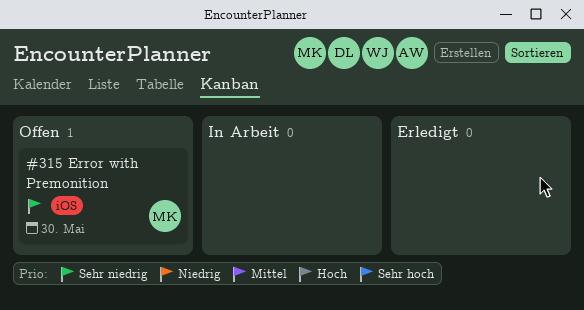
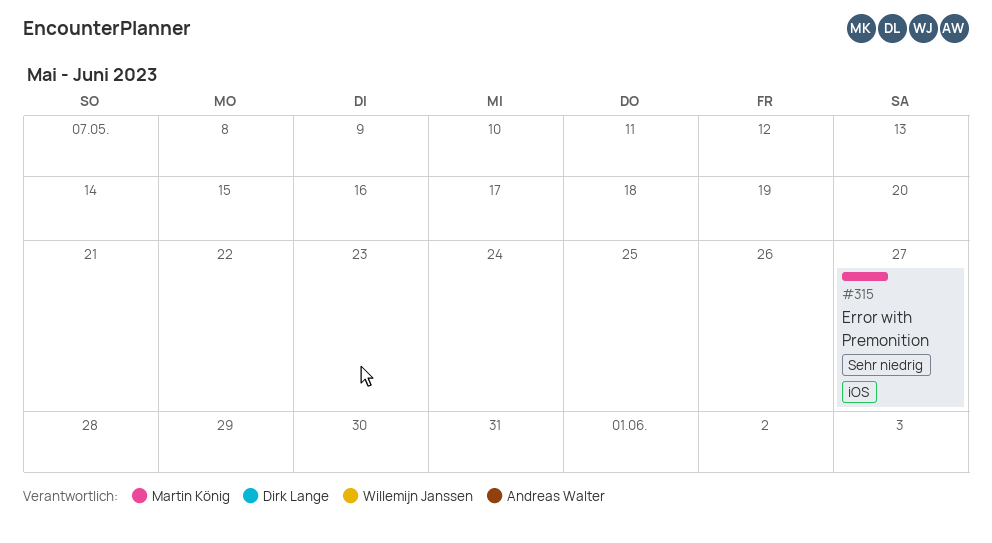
#315, due: May 30 -> May 27

